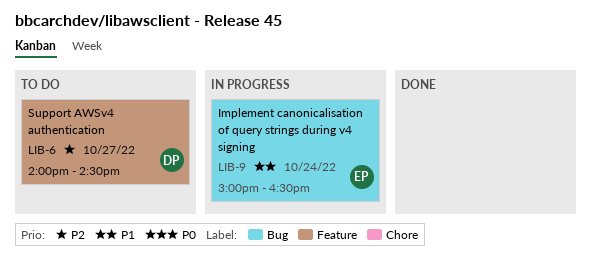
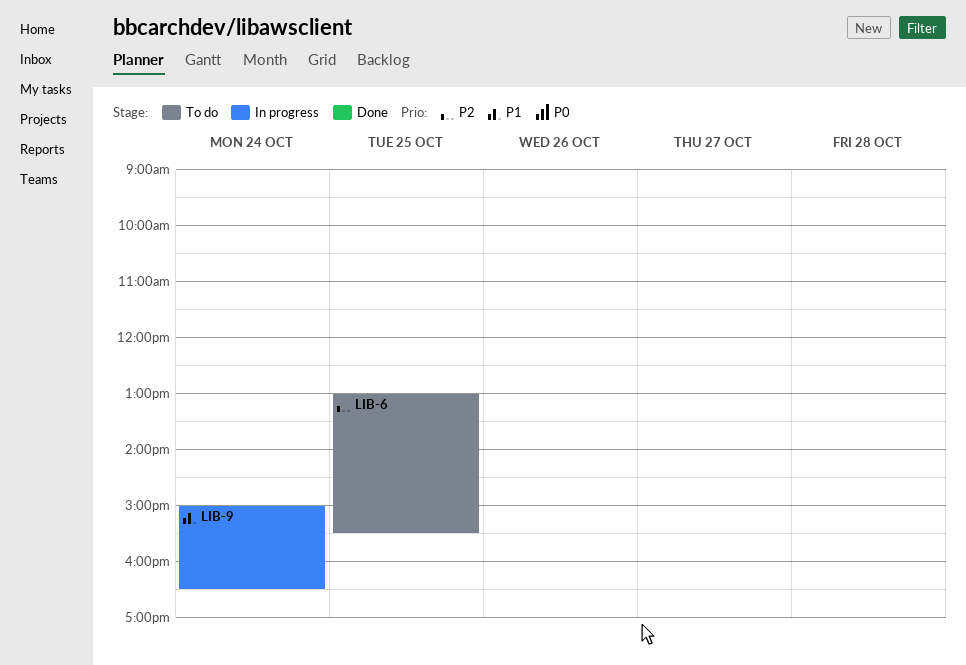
LIB-6, day: Oct 27 -> Oct 25
LIB-6, begins: 14:00 -> 13:00
LIB-6, ends: 14:30 -> 15:30

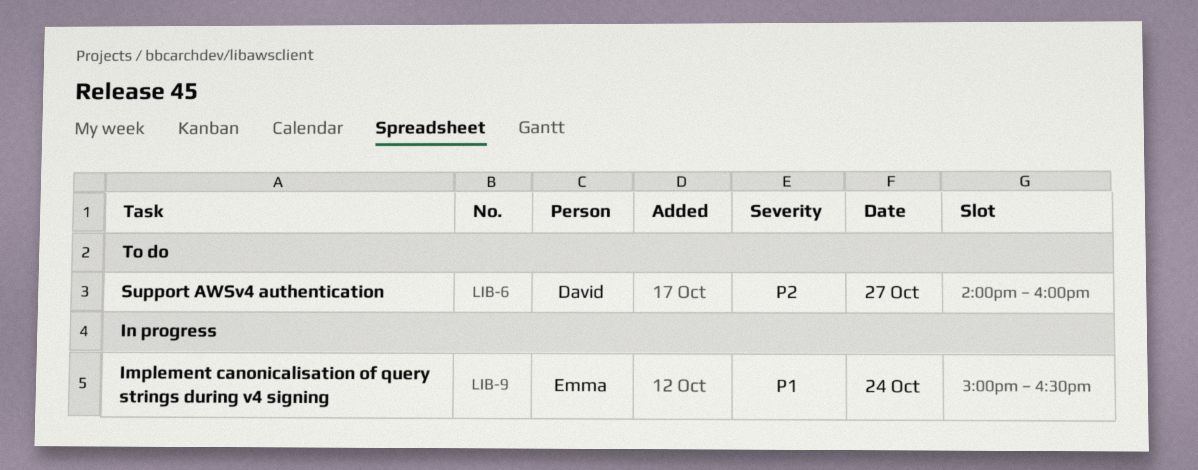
LIB-6, day: Oct 25 -> Oct 27
LIB-6, begins: 13:00 -> 14:00
LIB-6, ends: 15:30 -> 16:00

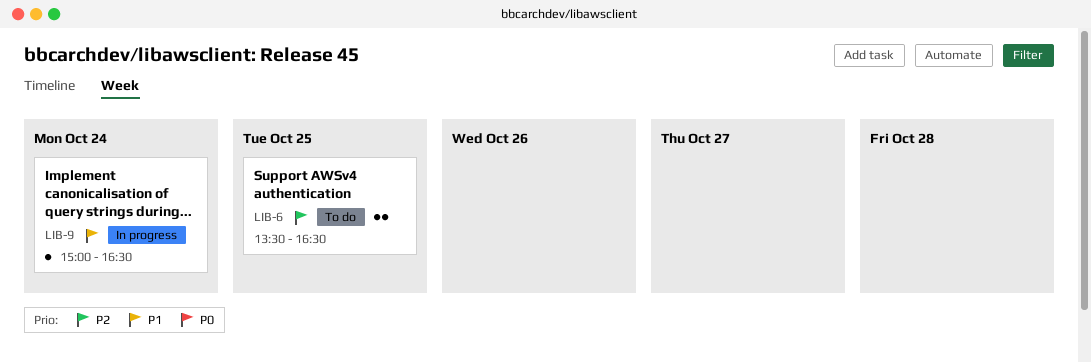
LIB-6, day: Oct 27 -> Oct 25
LIB-6, begins: 14:00 -> 13:30
LIB-6, ends: 16:00 -> 16:30

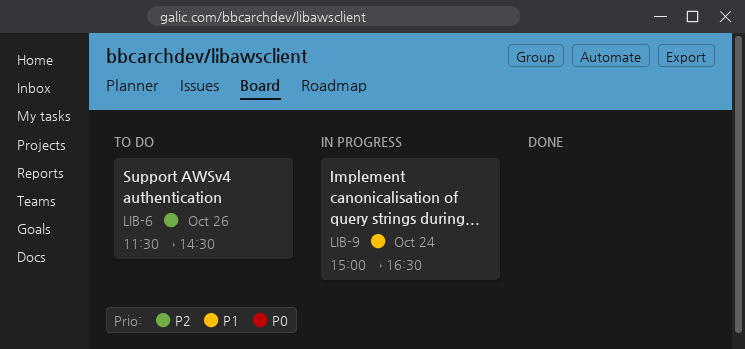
LIB-6, day: Oct 25 -> Oct 26
LIB-6, begins: 13:30 -> 11:30
LIB-6, ends: 16:30 -> 14:30

